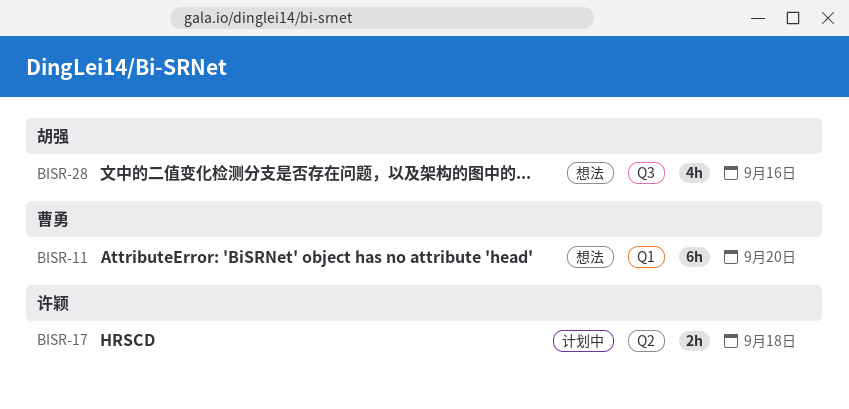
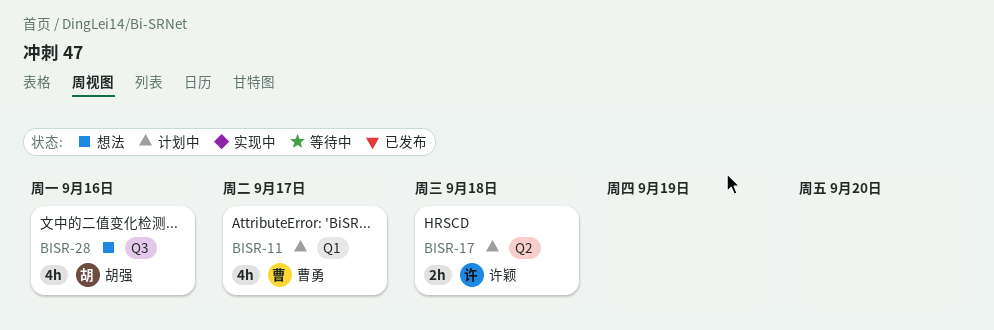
BISR-11, status: 想法 -> 计划中
BISR-11, estimate: 6h -> 4h
BISR-11, due: Sep 20 -> Sep 17

